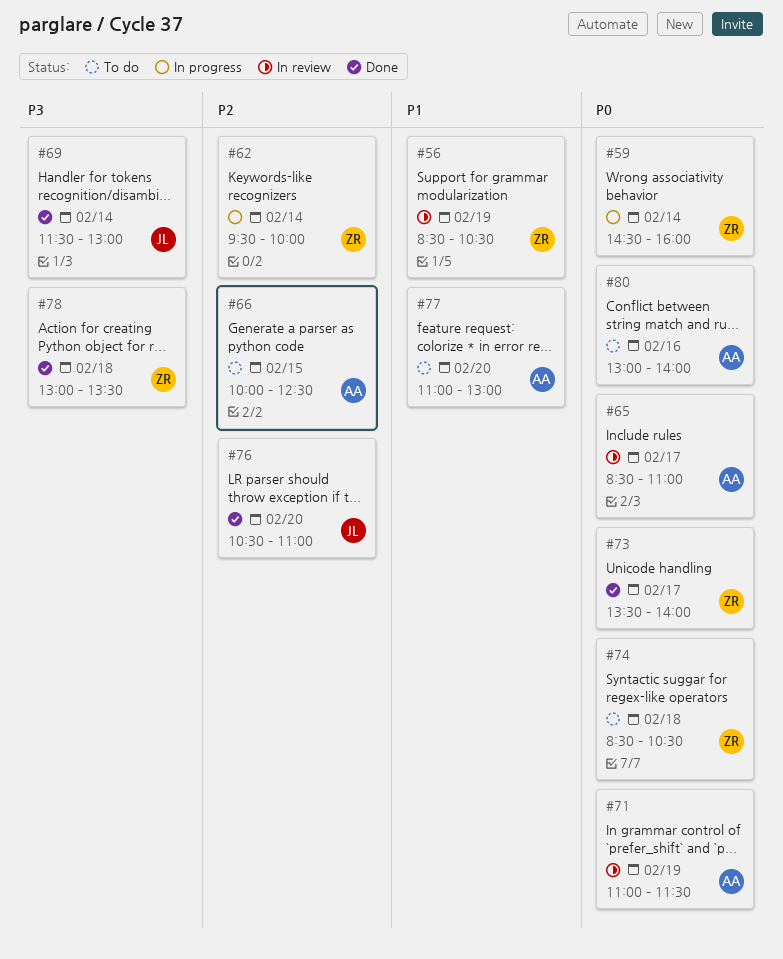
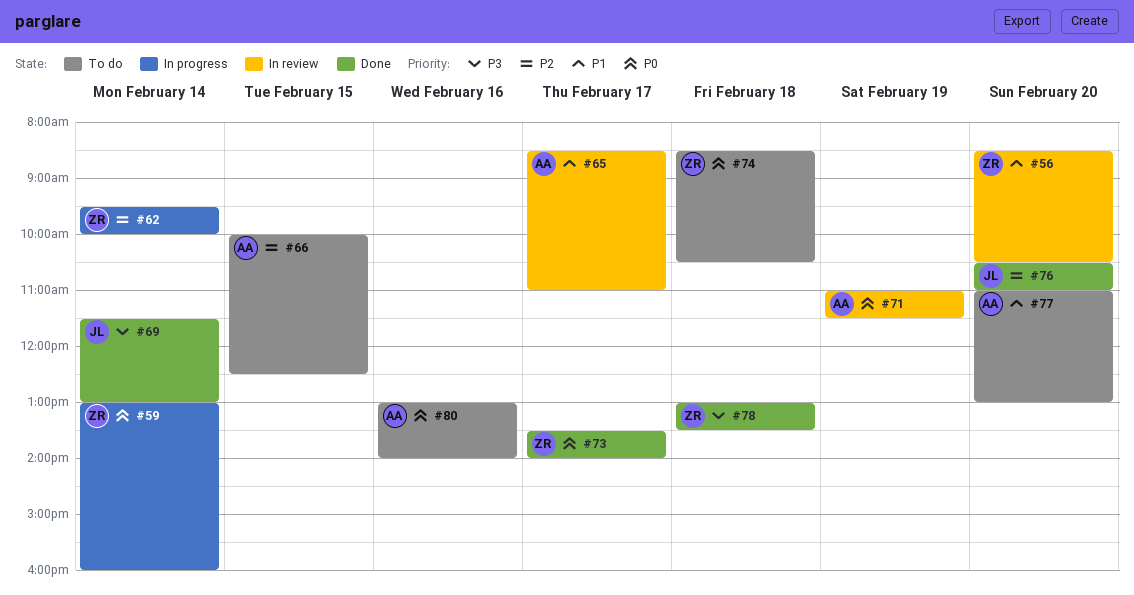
#56, day: Feb 19 -> Feb 20
#59, begins: 14:30 -> 13:00
#65, priority: P0 -> P1

